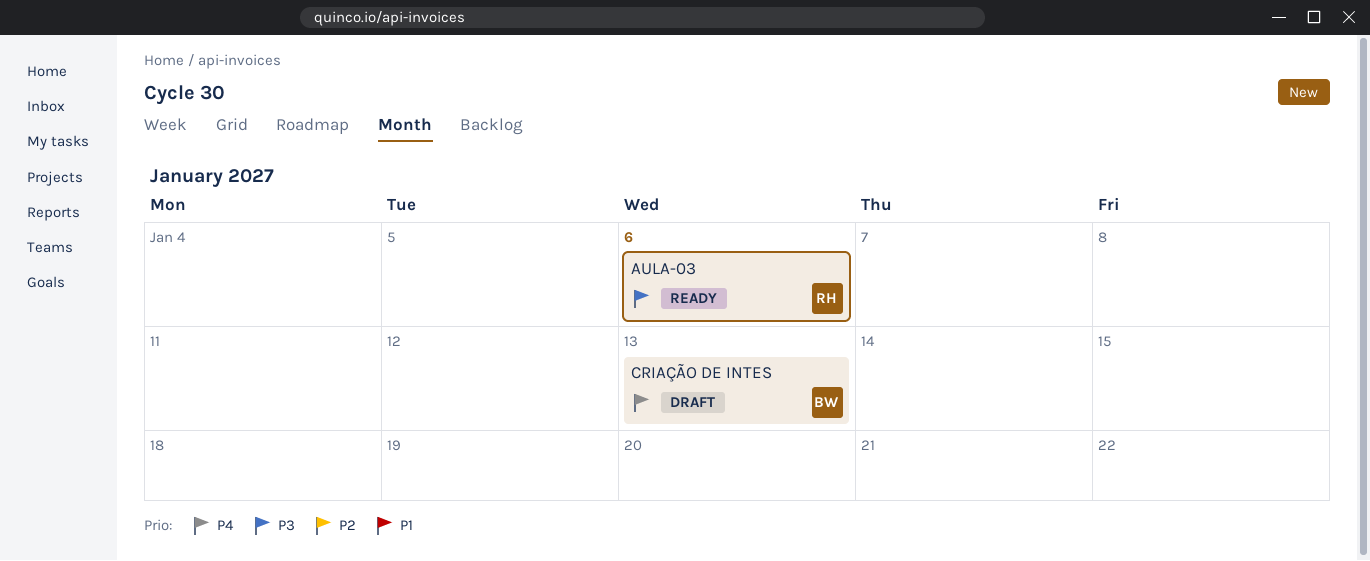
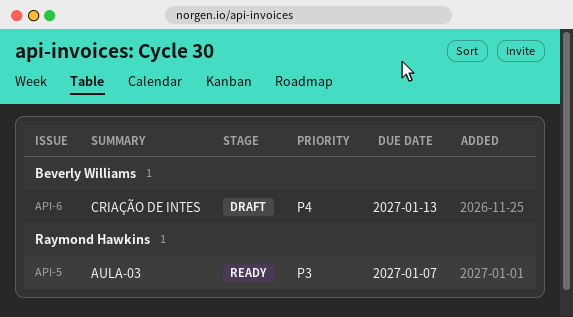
AULA-03, due: Jan 6 -> Jan 7

